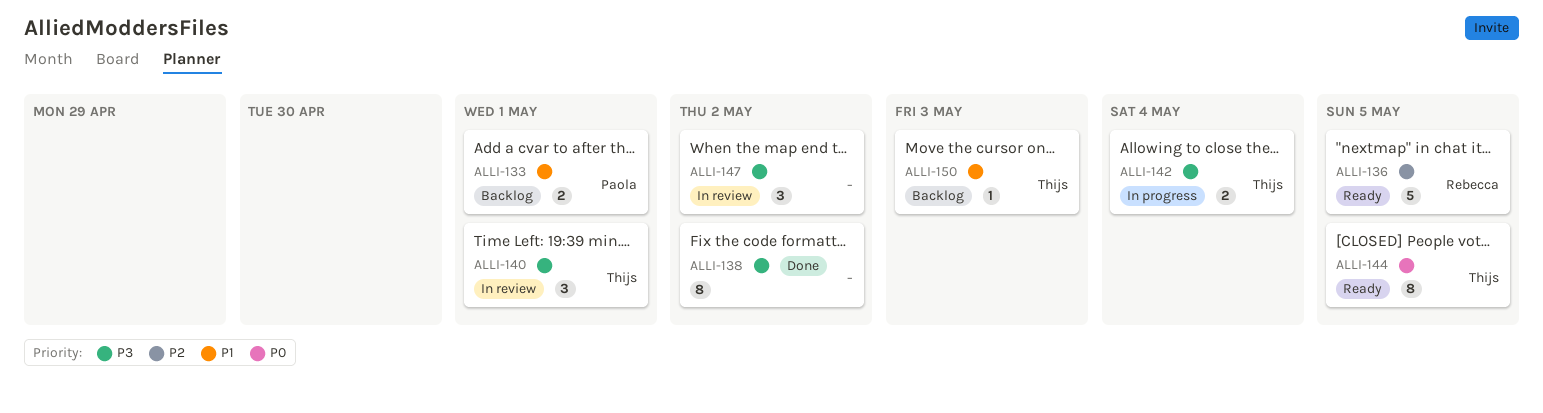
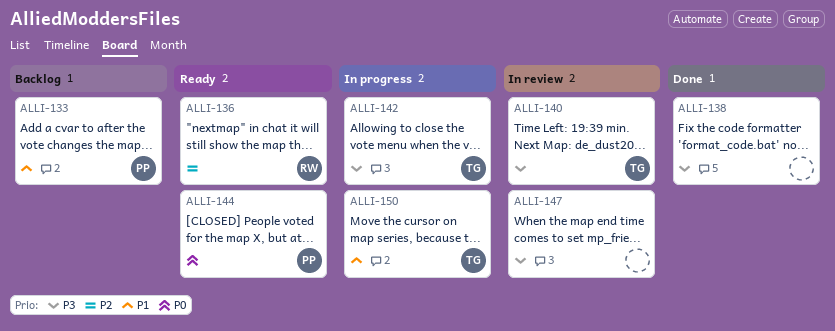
ALLI-144, owner: Thijs -> Paola
ALLI-150, status: Backlog -> In progress

